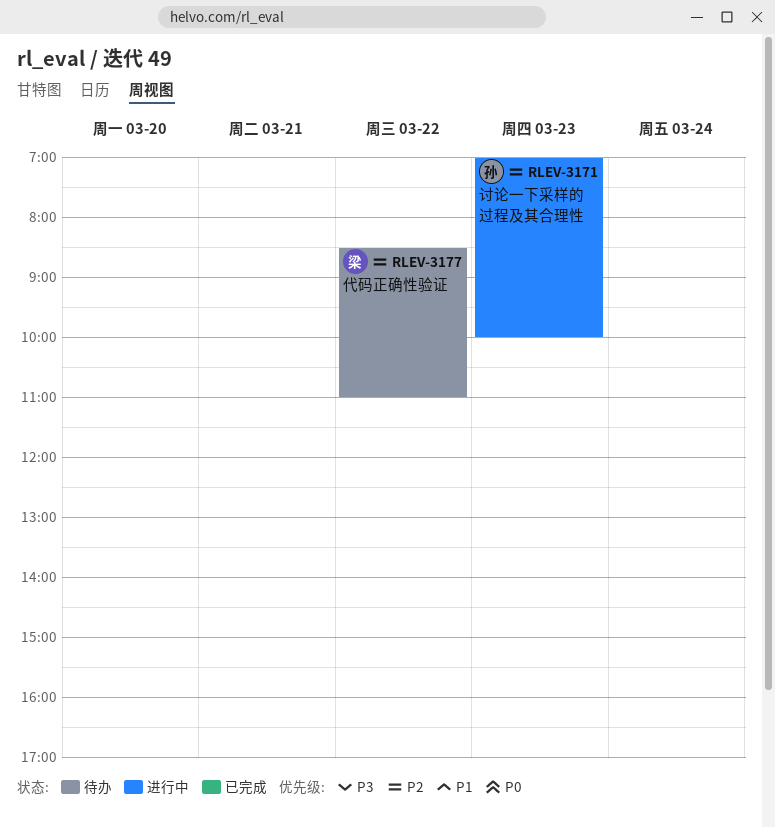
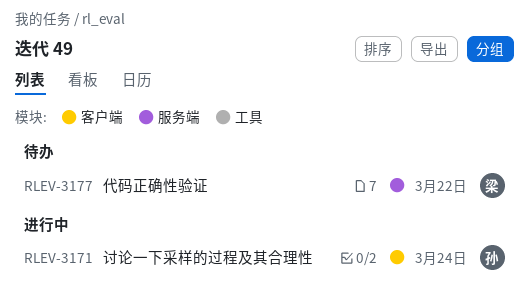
RLEV-3171, day: Mar 23 -> Mar 24

